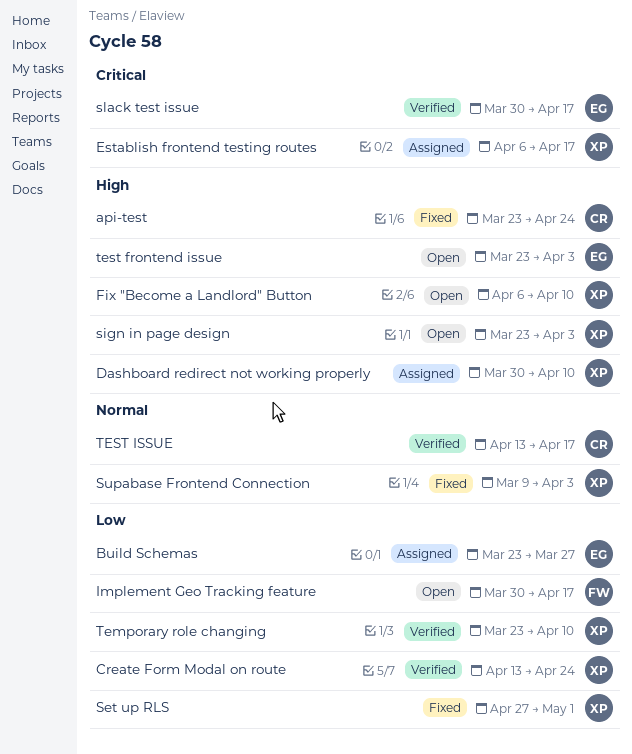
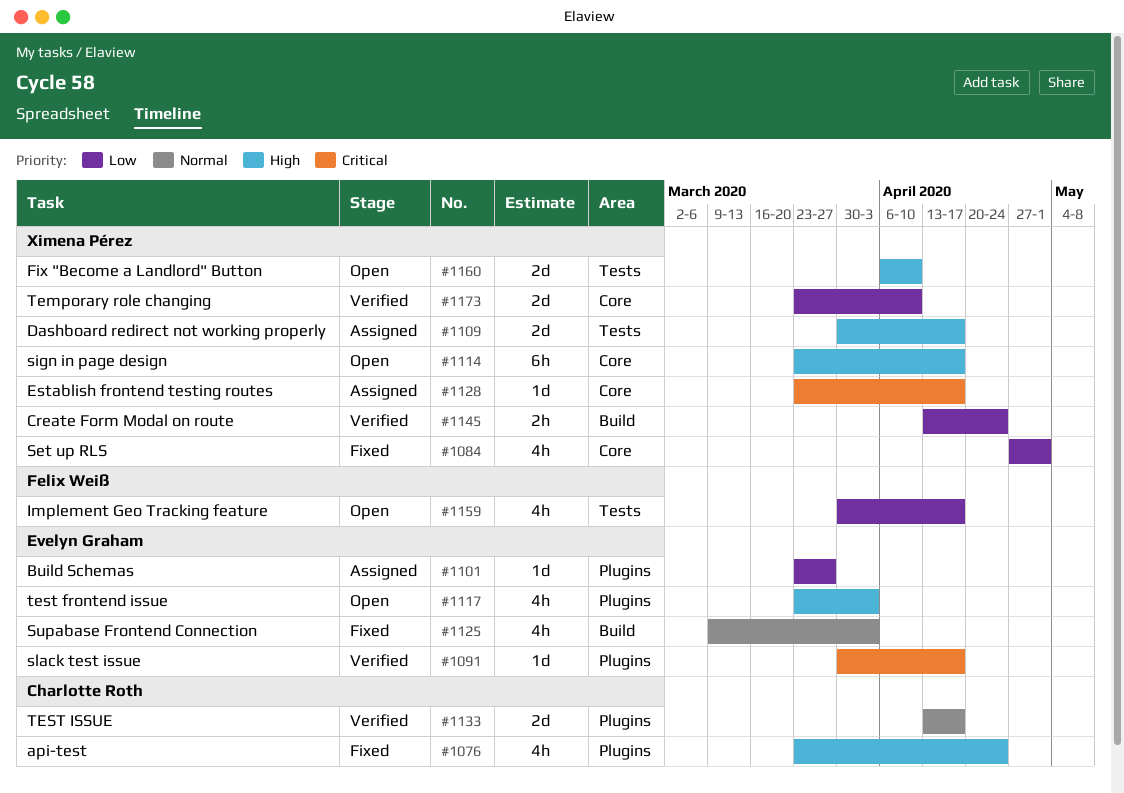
Dashboard redirect not working properly, due: Apr 10 -> Apr 17
Establish frontend testing routes, start: Apr 6 -> Mar 23
sign in page design, due: Apr 3 -> Apr 17
Supabase Frontend Connection, owner: Ximena Pérez -> Evelyn Graham

